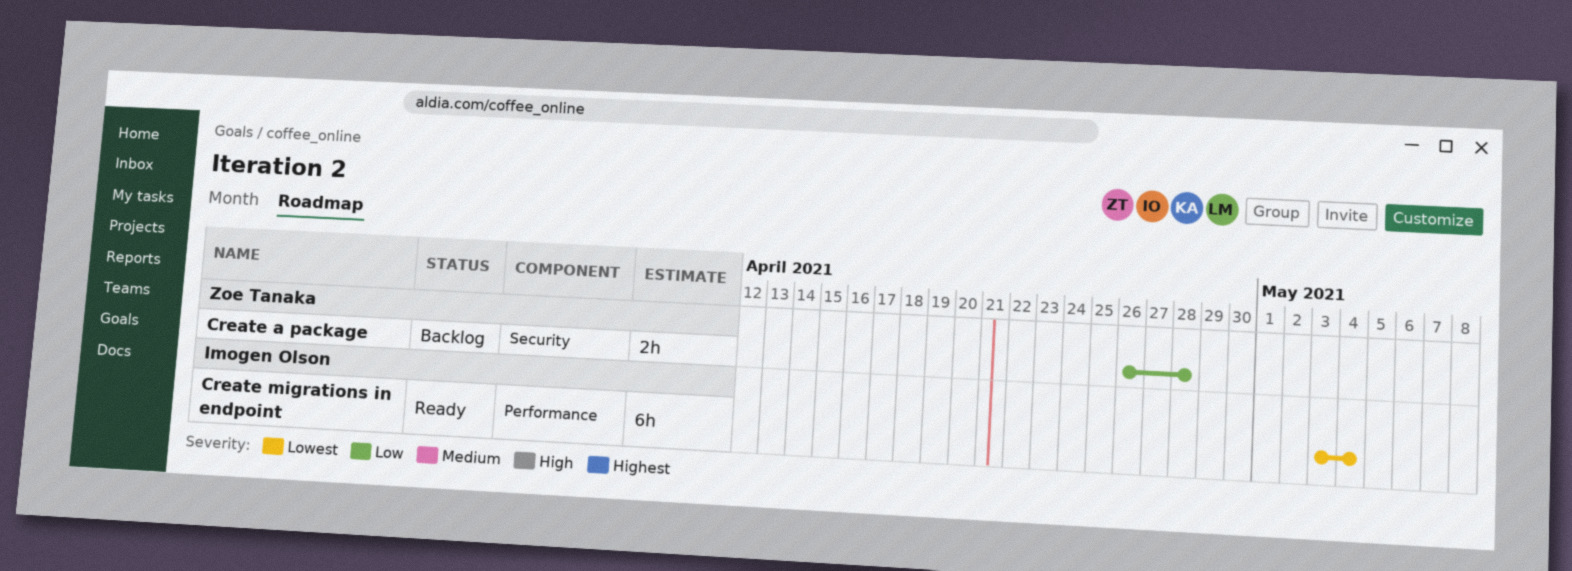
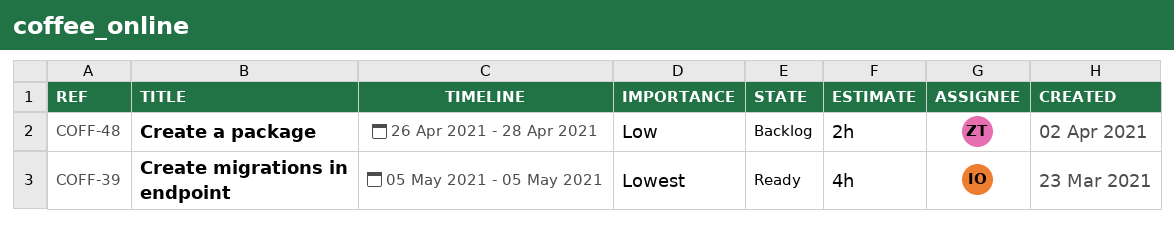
Create migrations in endpoint, estimate: 6h -> 4h
Create migrations in endpoint, start: May 3 -> May 5
Create migrations in endpoint, due: May 4 -> May 5

